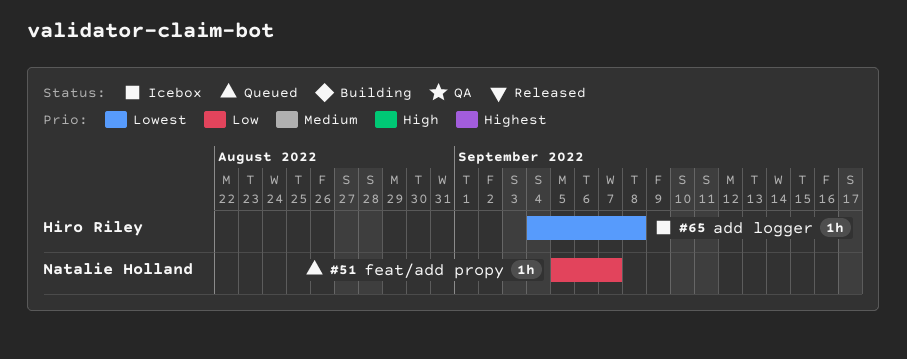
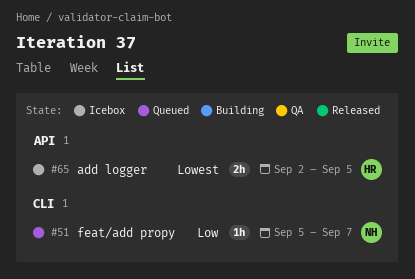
#65, estimate: 1h -> 2h
#65, start: Sep 4 -> Sep 2
#65, due: Sep 8 -> Sep 5

